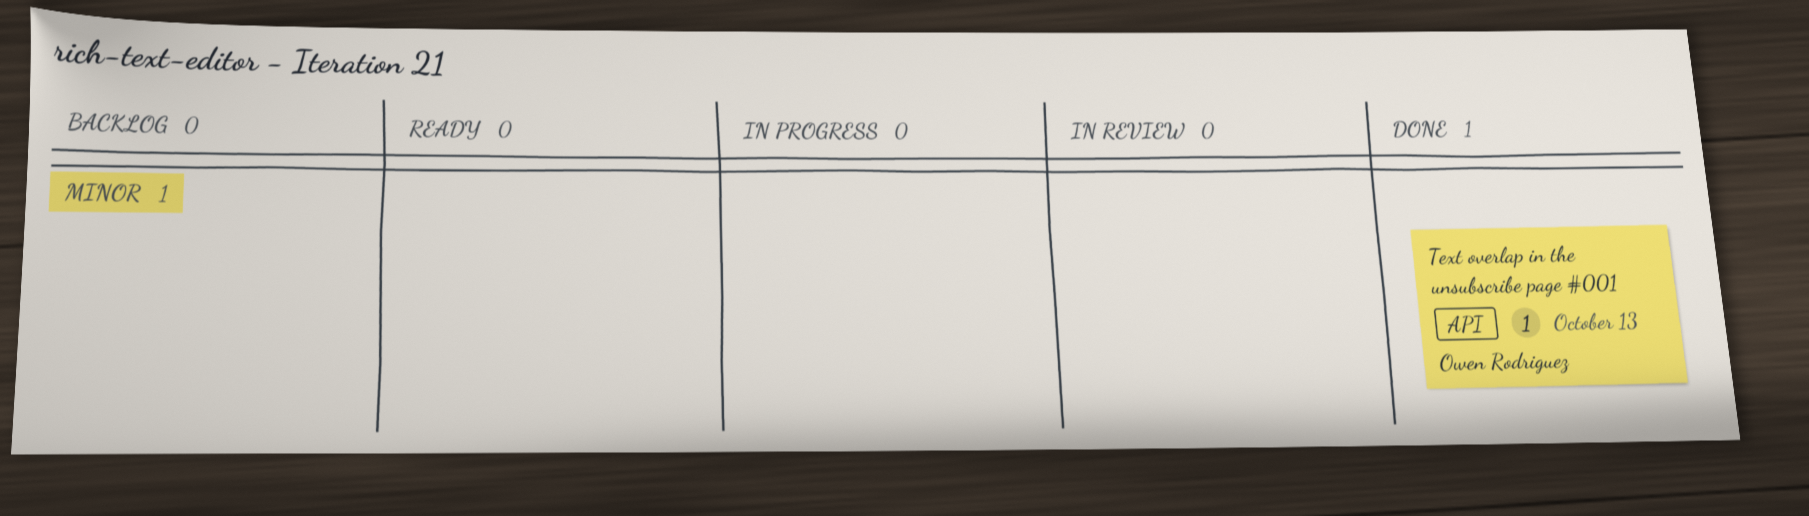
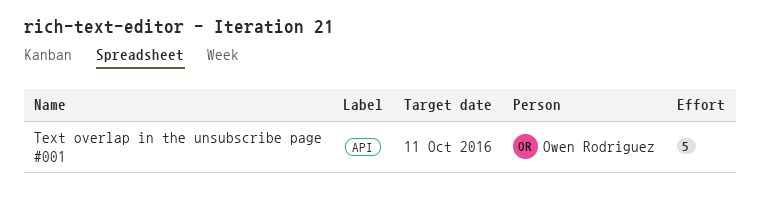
Text overlap in the unsubscribe page #001, estimate: 1 -> 5
Text overlap in the unsubscribe page #001, due: Oct 13 -> Oct 11

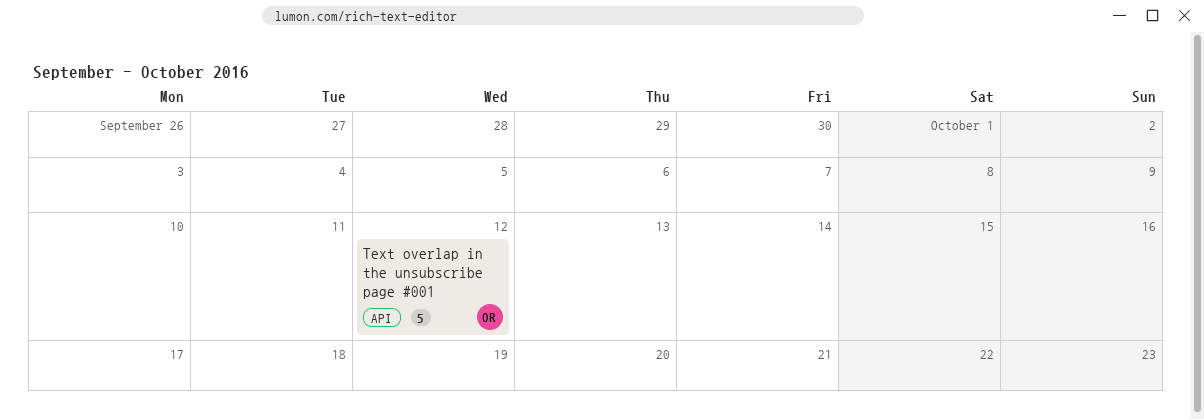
Text overlap in the unsubscribe page #001, due: Oct 11 -> Oct 12

